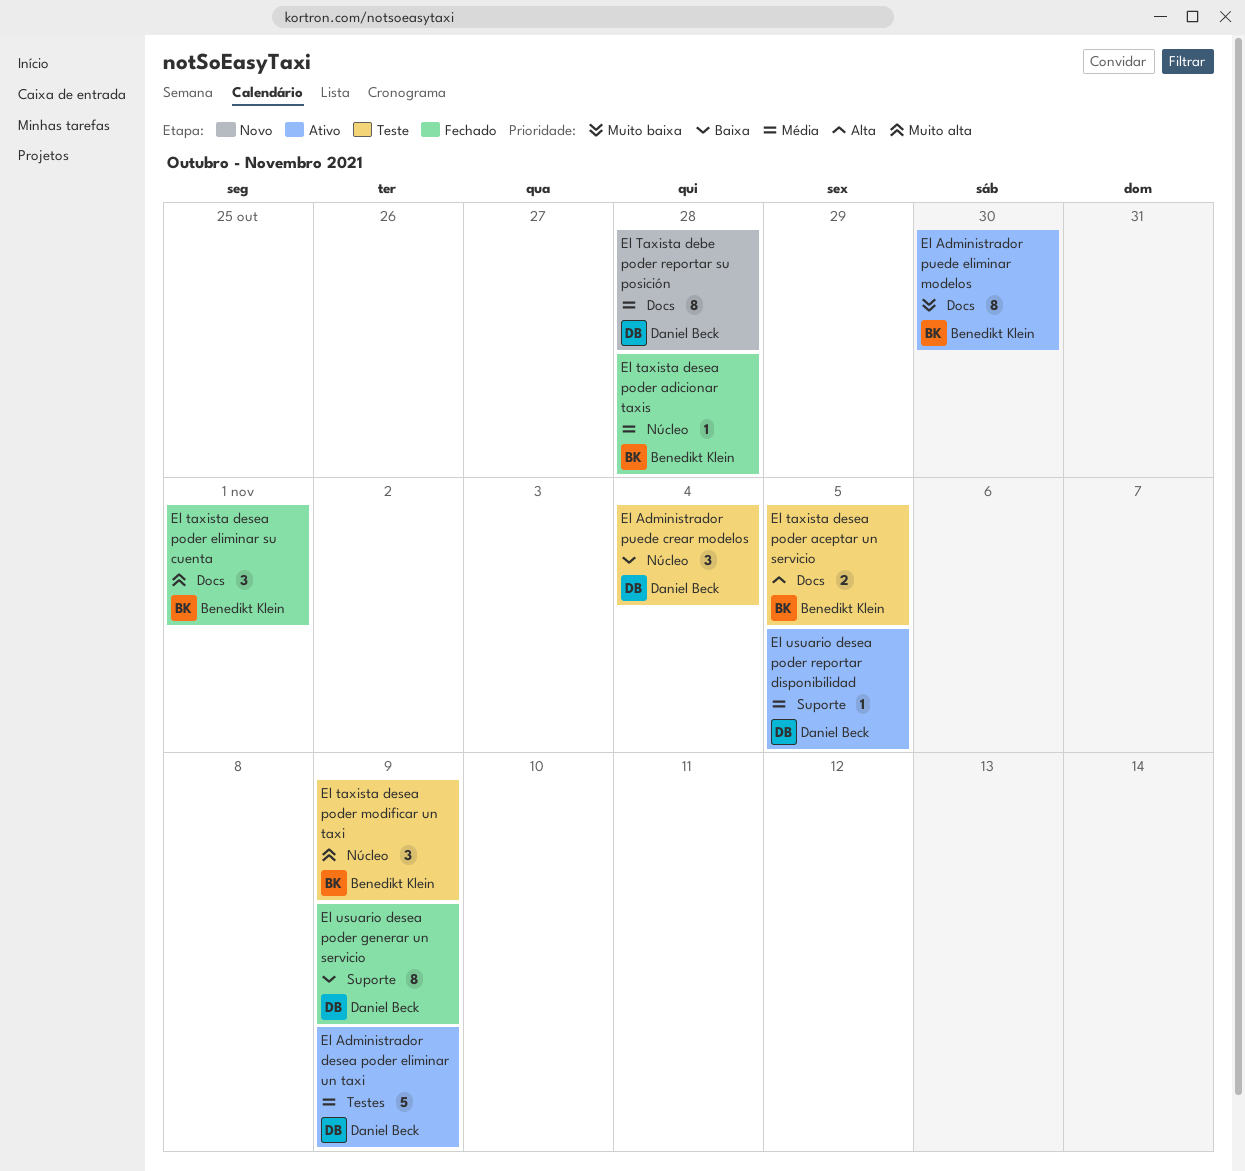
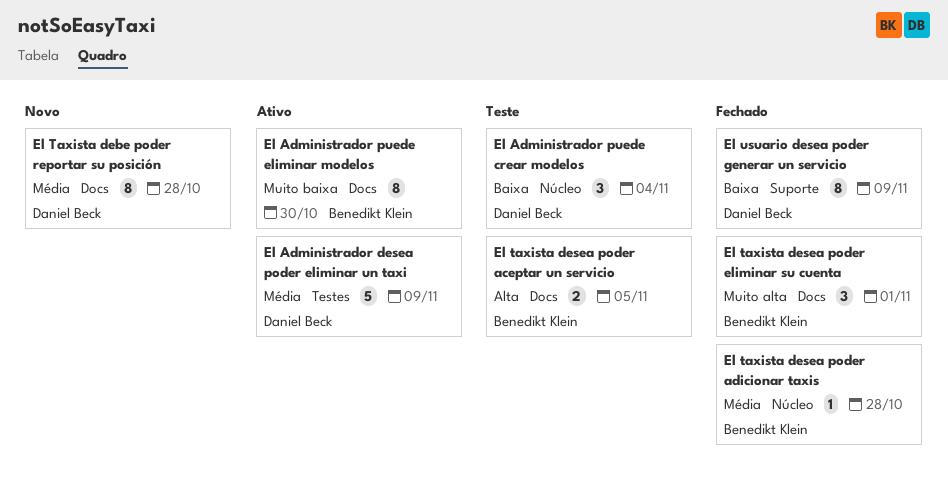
El taxista desea poder modificar un taxi: present -> none
El usuario desea poder reportar disponibilidad: present -> none

